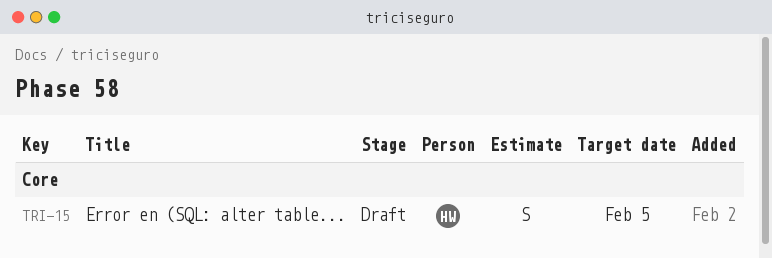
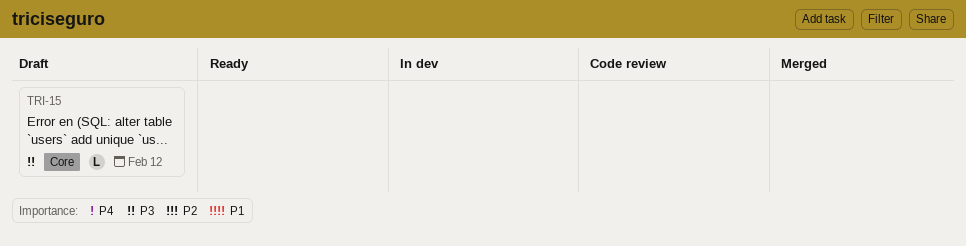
TRI-15, estimate: S -> L
TRI-15, due: Feb 5 -> Feb 12

